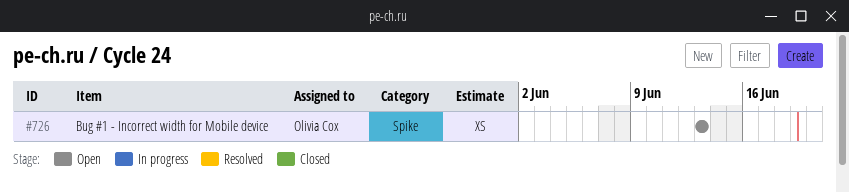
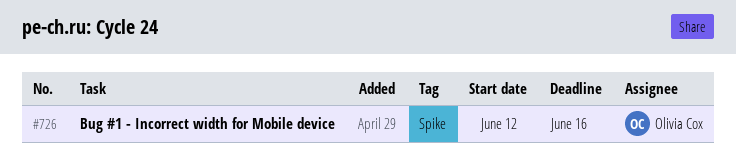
#726, start: Jun 13 -> Jun 12
#726, due: Jun 13 -> Jun 16

